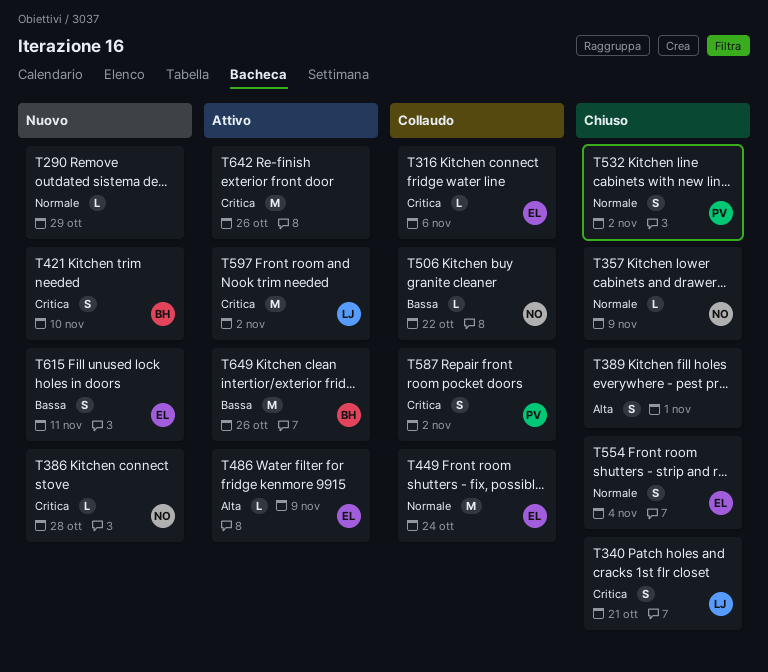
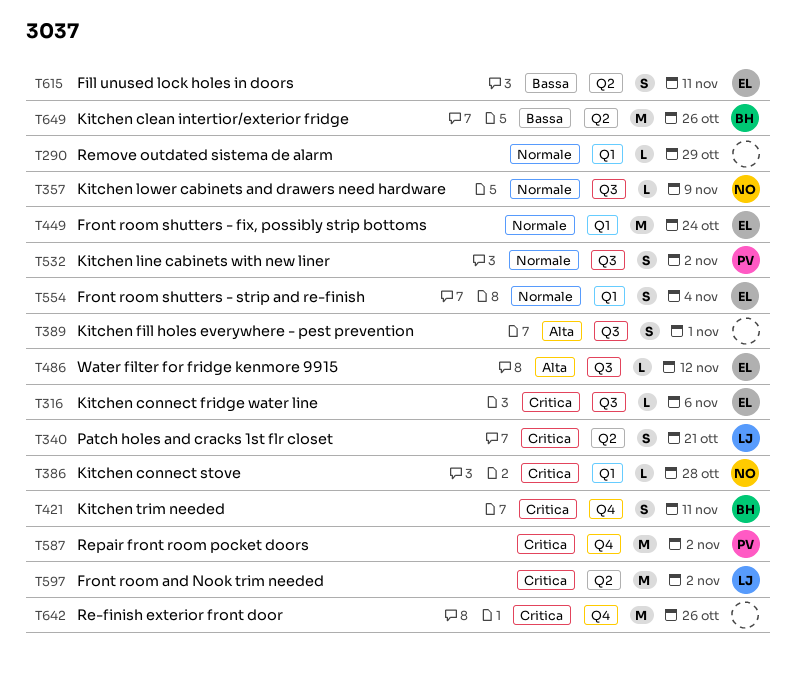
T421, due: Nov 10 -> Nov 11
T486, due: Nov 9 -> Nov 12
T506: present -> none
T587, estimate: S -> M

